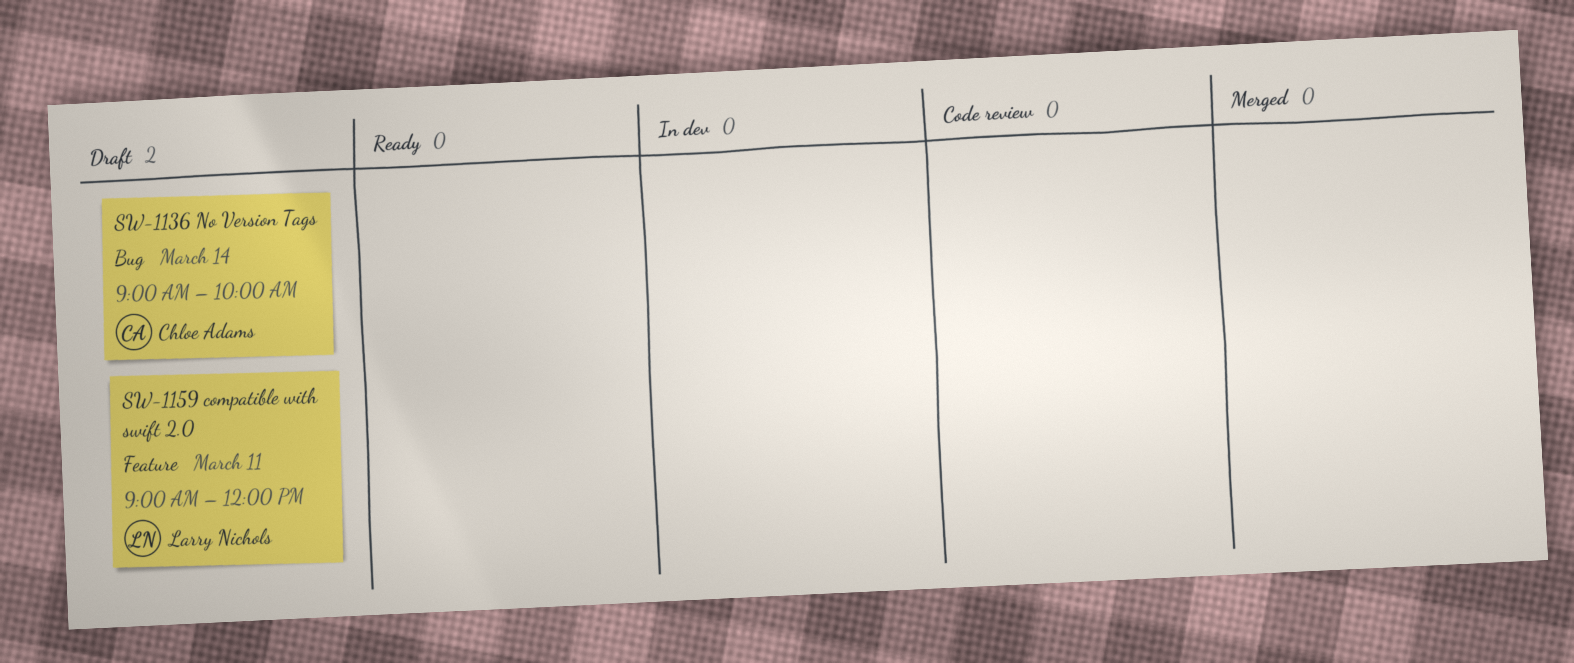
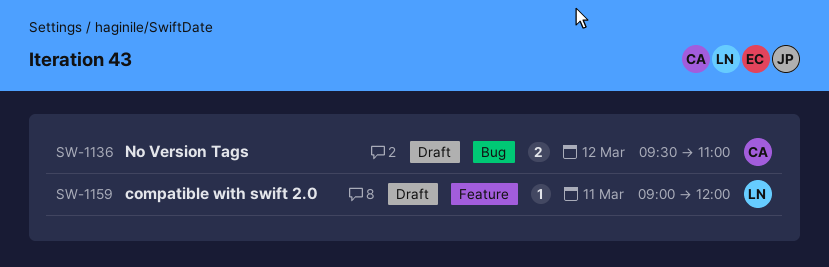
SW-1136, day: Mar 14 -> Mar 12
SW-1136, begins: 09:00 -> 09:30
SW-1136, ends: 10:00 -> 11:00

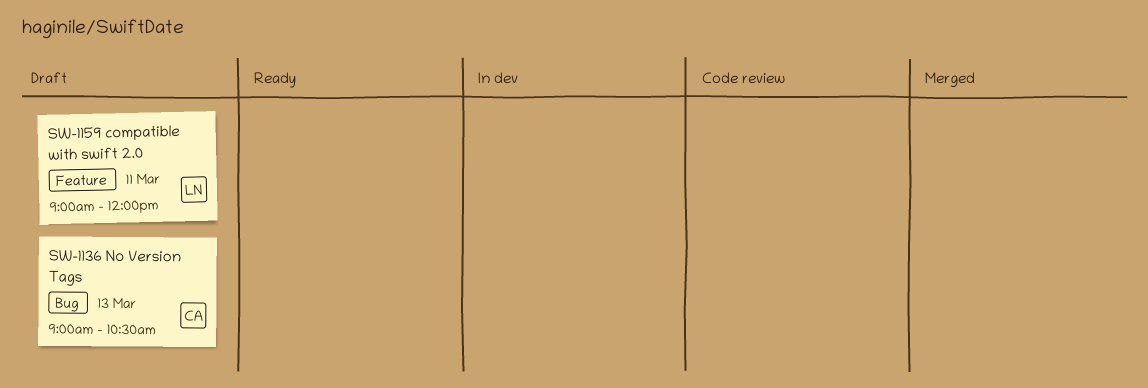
SW-1136, day: Mar 12 -> Mar 13
SW-1136, begins: 09:30 -> 09:00
SW-1136, ends: 11:00 -> 10:30

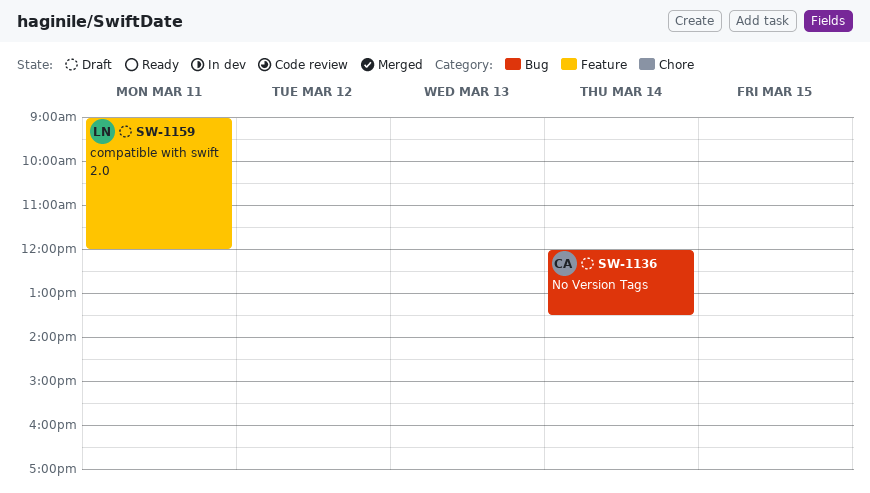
SW-1136, day: Mar 13 -> Mar 14
SW-1136, begins: 09:00 -> 12:00
SW-1136, ends: 10:30 -> 13:30

